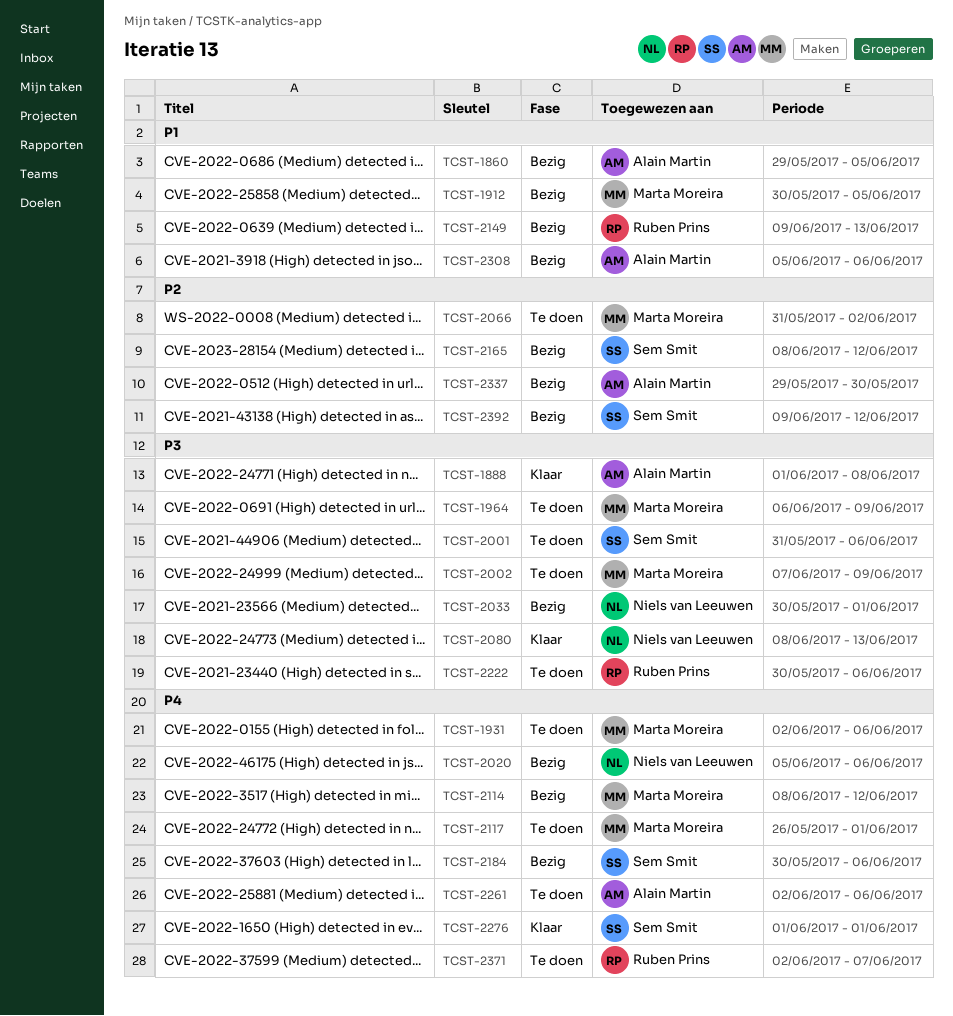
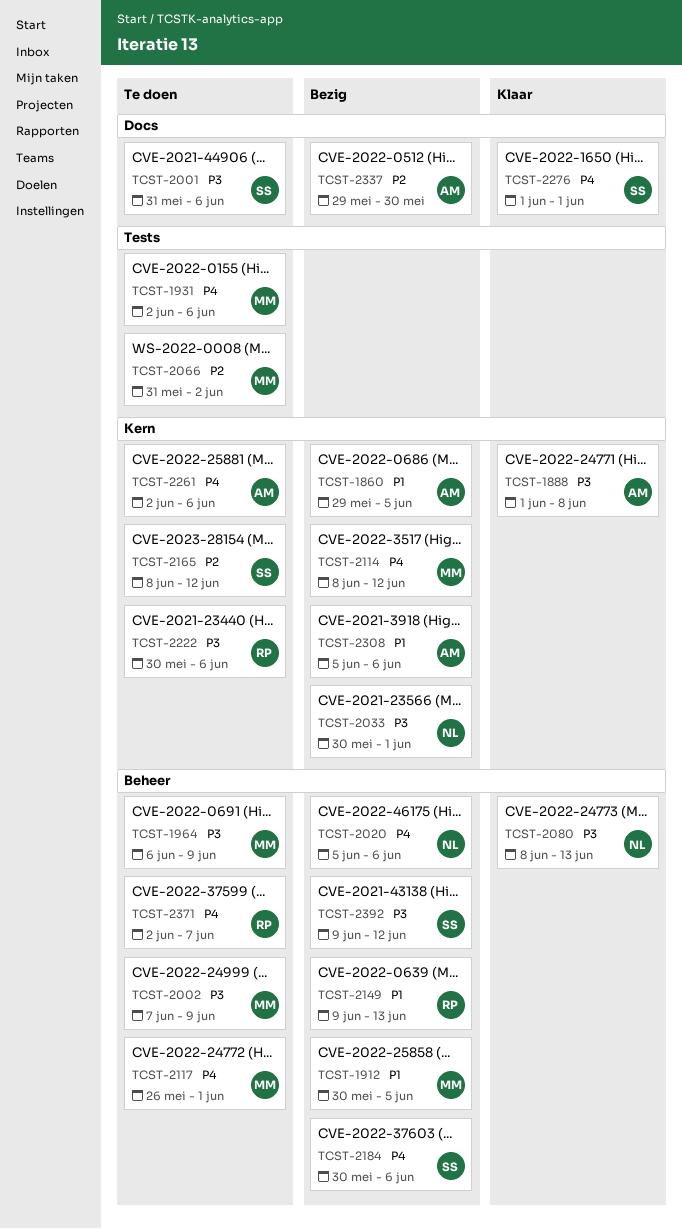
TCST-2165, status: Bezig -> Te doen
TCST-2392, priority: P2 -> P3

